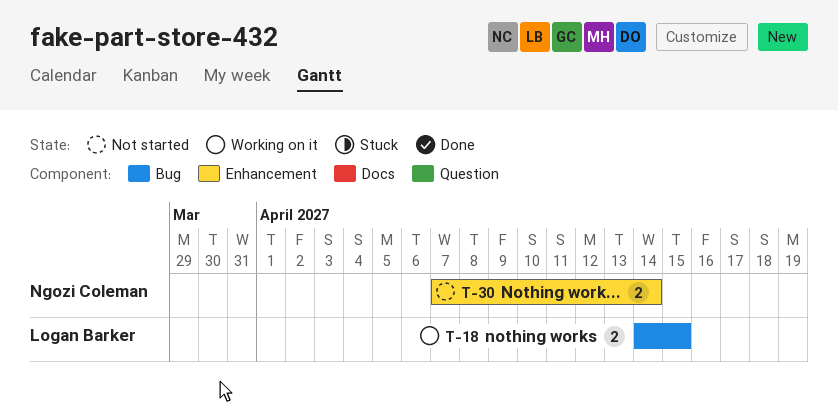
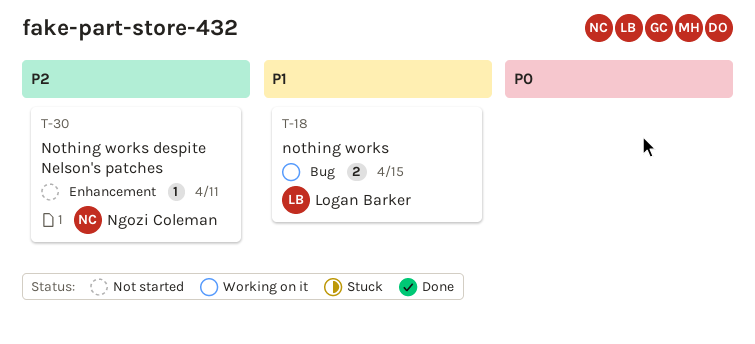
T-30, estimate: 2 -> 1
T-30, due: Apr 14 -> Apr 11

